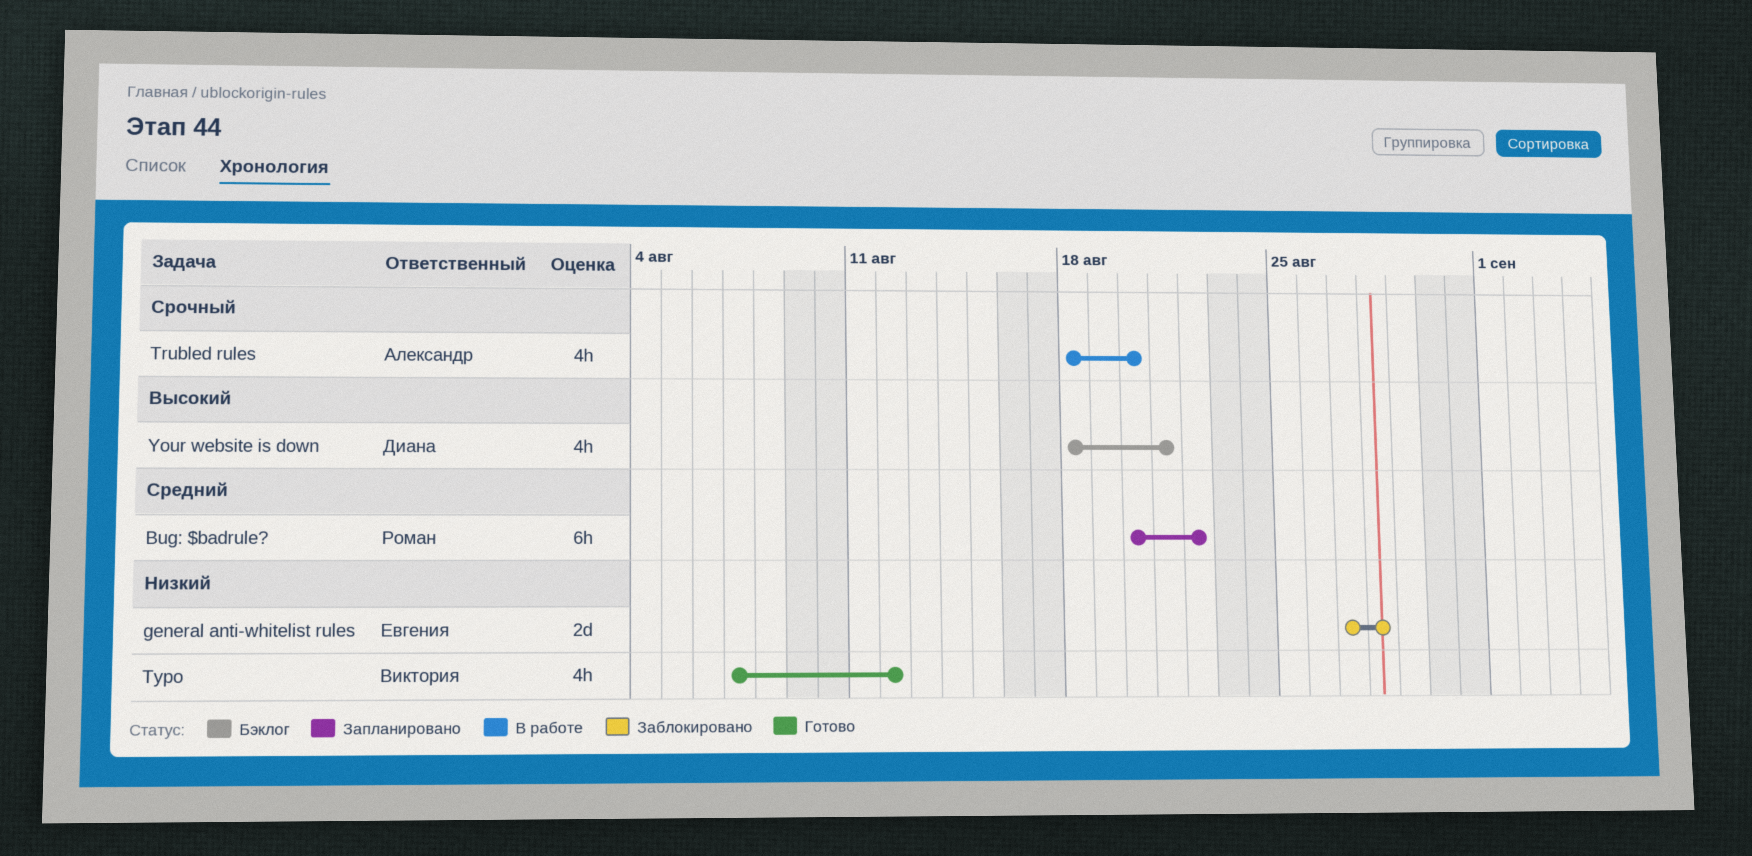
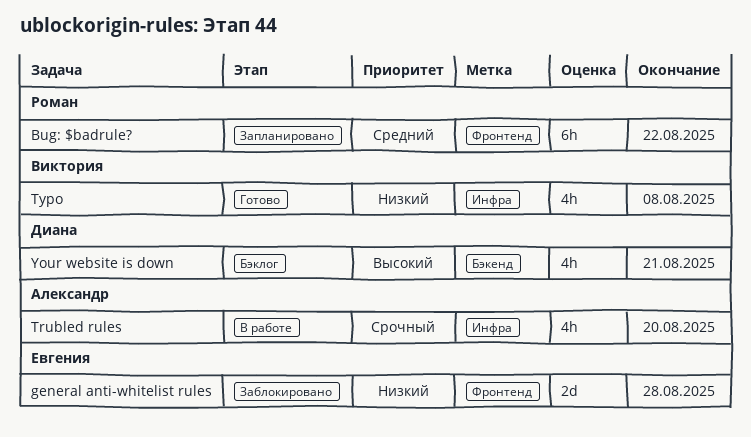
Typo, due: Aug 12 -> Aug 8

